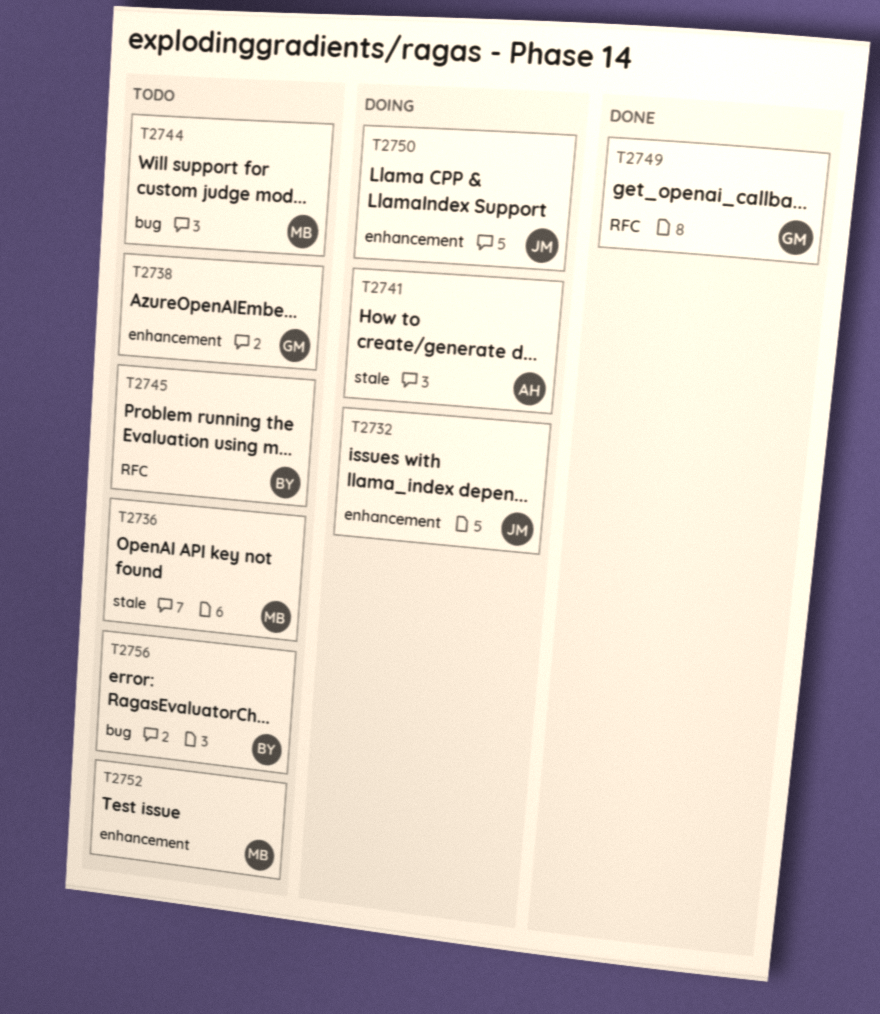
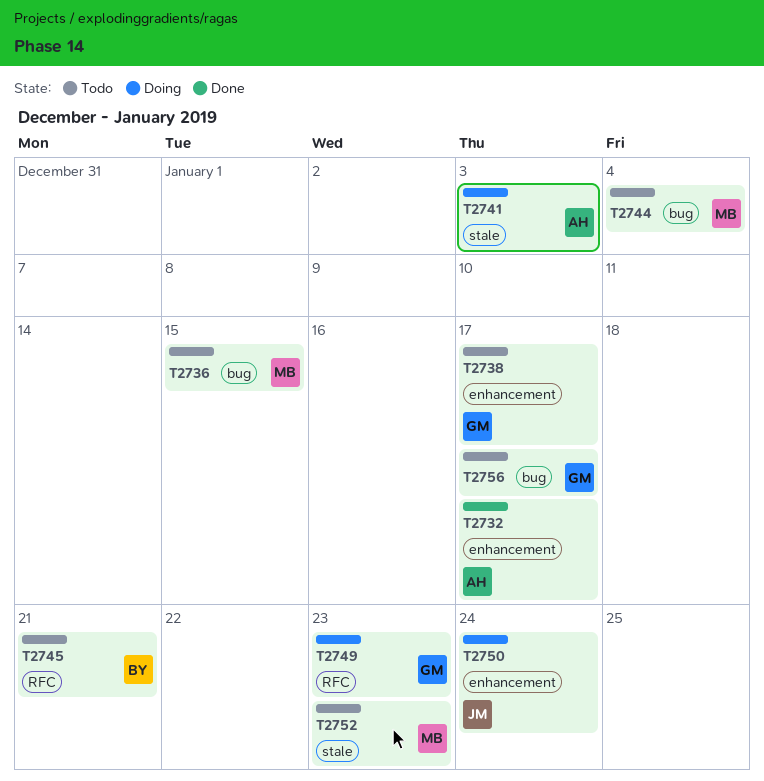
T2732, status: Doing -> Done
T2732, owner: JM -> AH
T2736, label: stale -> bug
T2749, status: Done -> Doing
T2752, label: enhancement -> stale
T2756, owner: BY -> GM

